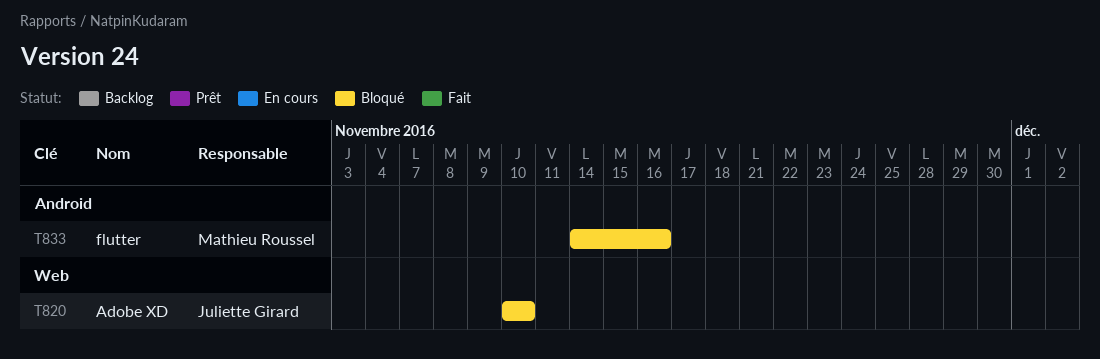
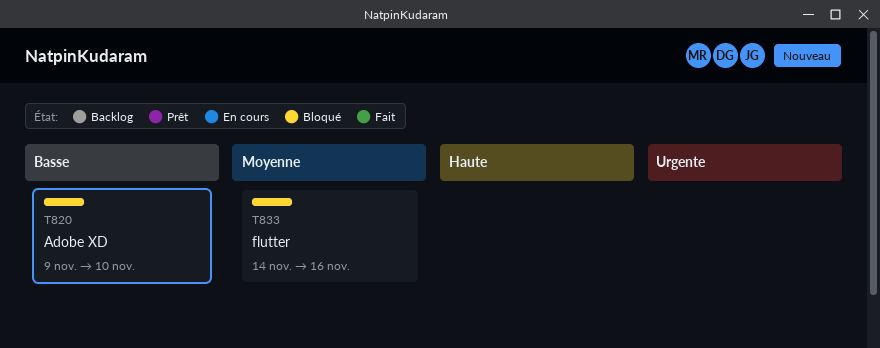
T820, start: Nov 10 -> Nov 9

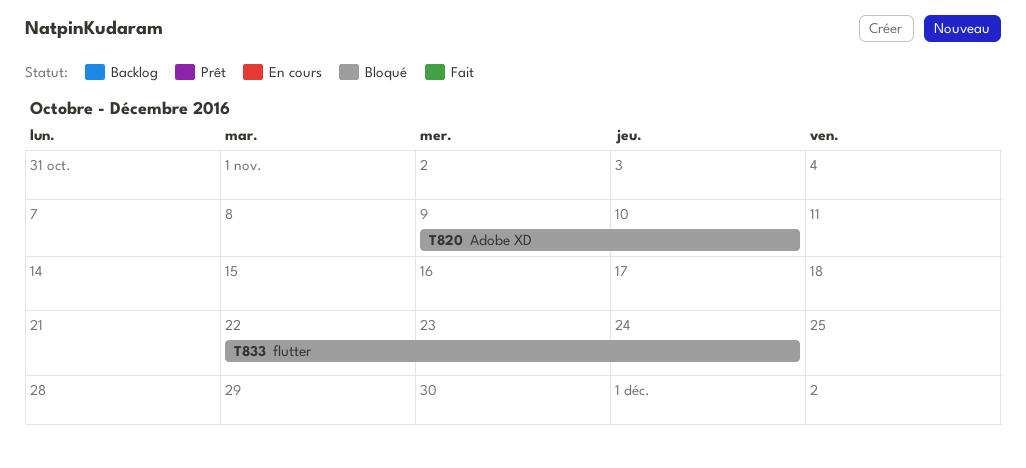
T833, start: Nov 14 -> Nov 22
T833, due: Nov 16 -> Nov 24

